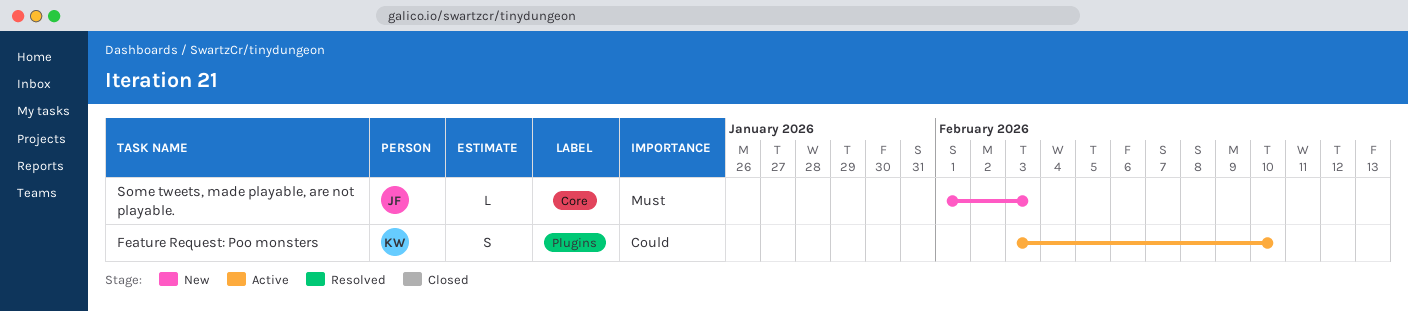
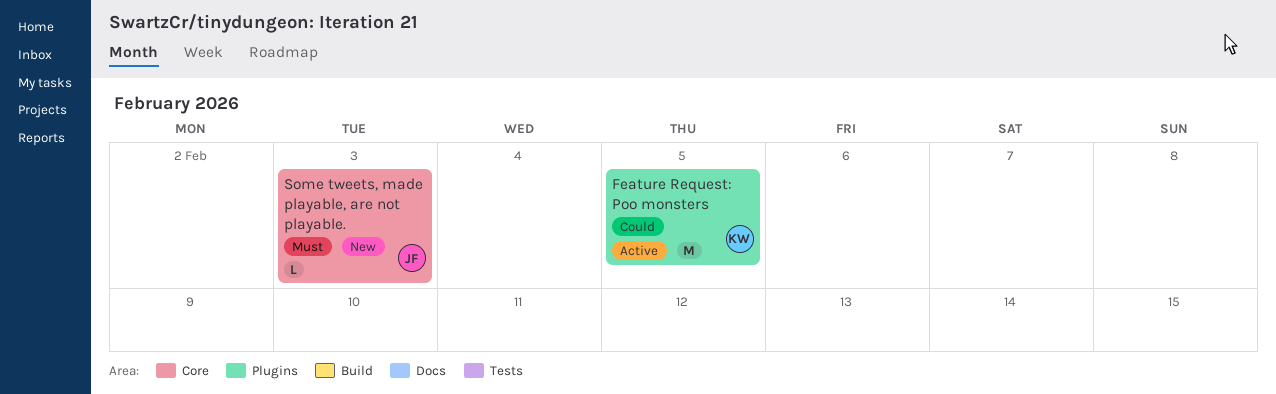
Feature Request: Poo monsters, estimate: S -> M
Feature Request: Poo monsters, due: Feb 10 -> Feb 5

